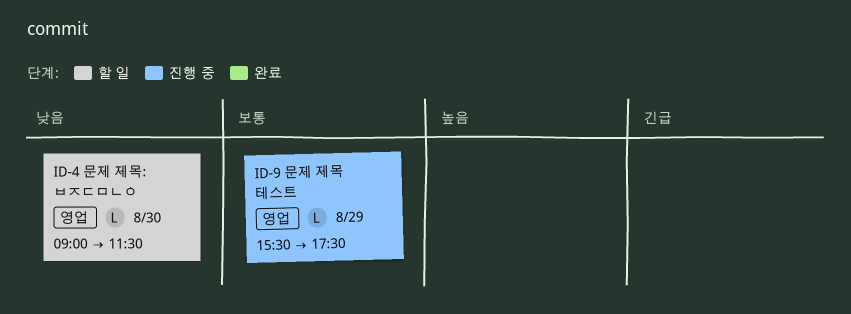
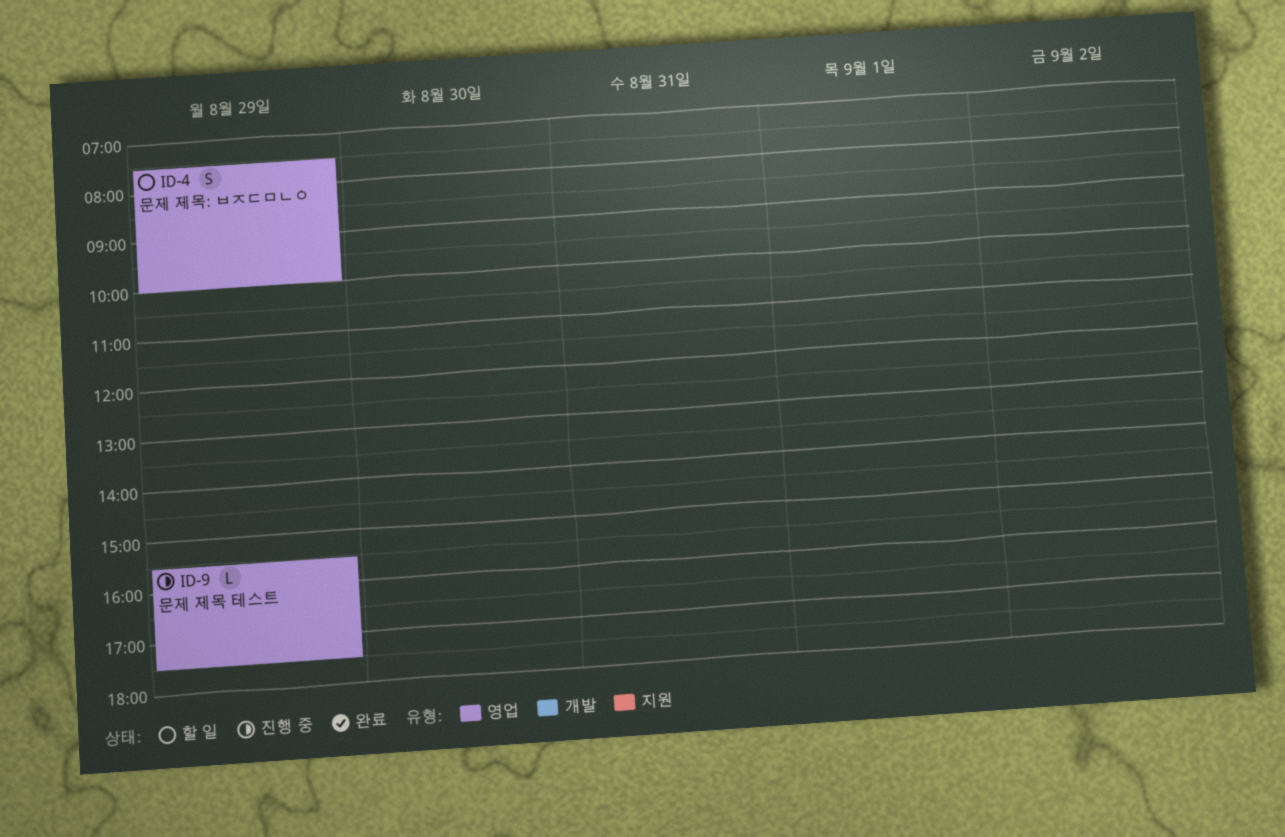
ID-4, estimate: L -> S
ID-4, day: Aug 30 -> Aug 29
ID-4, begins: 09:00 -> 07:30
ID-4, ends: 11:30 -> 10:00

